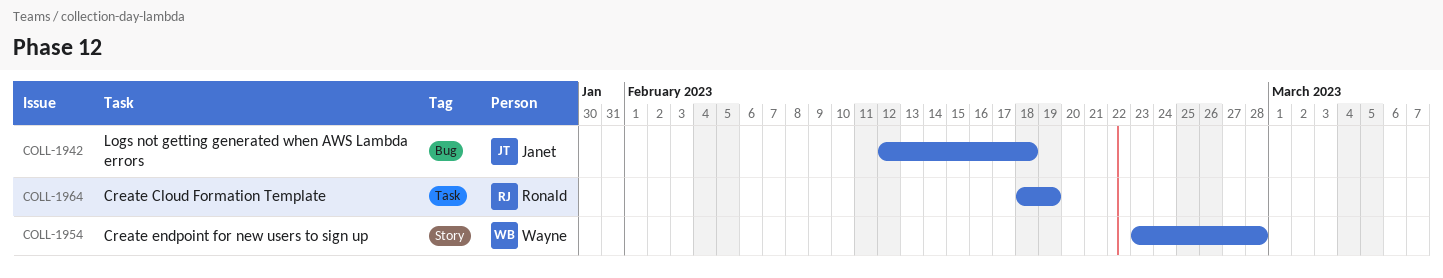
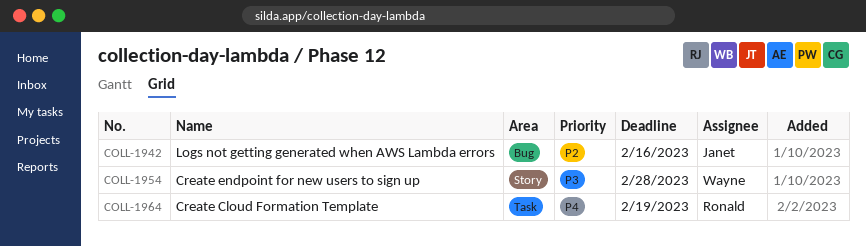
COLL-1942, due: Feb 18 -> Feb 16

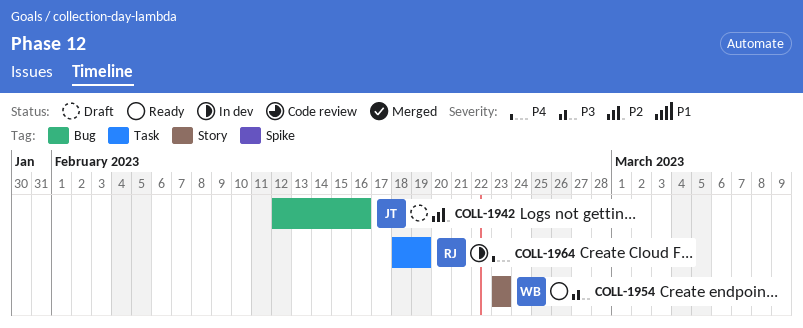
COLL-1954, due: Feb 28 -> Feb 23

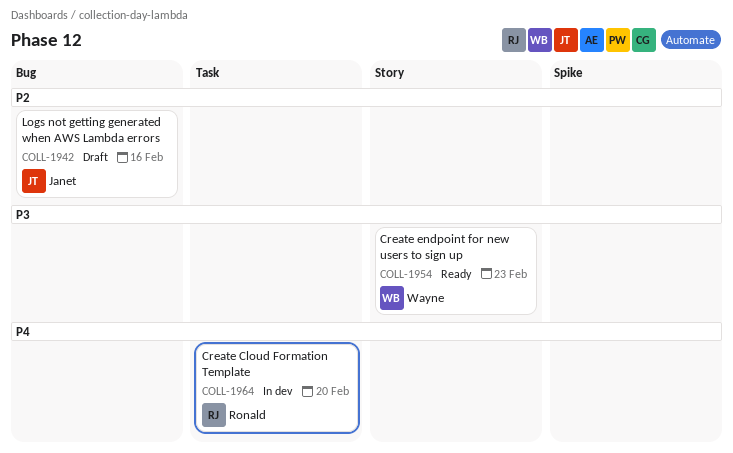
COLL-1964, due: Feb 19 -> Feb 20

